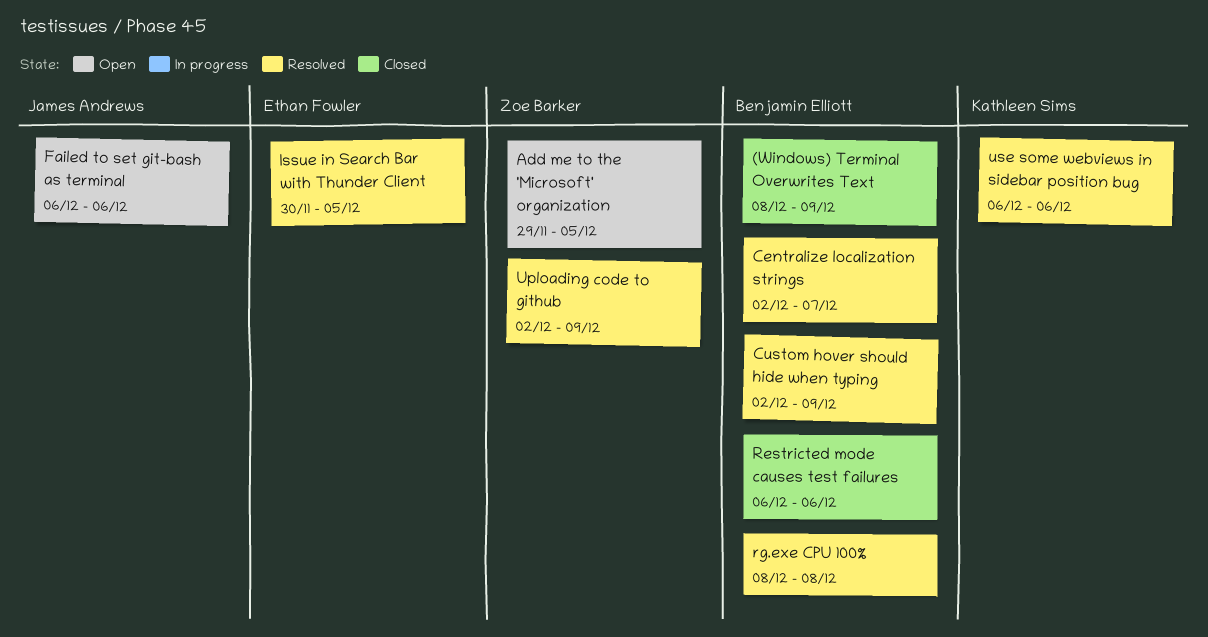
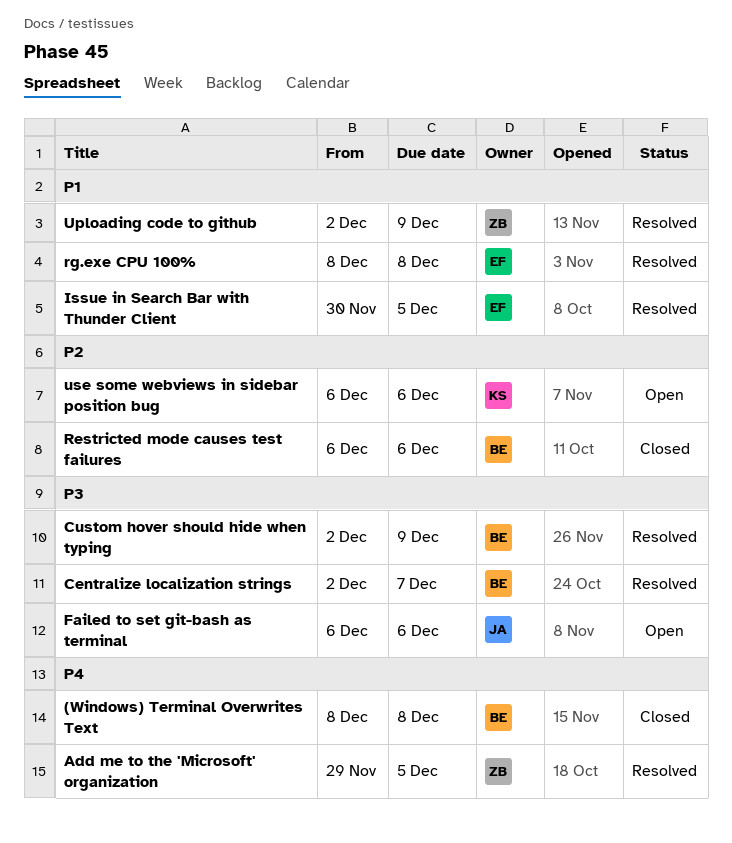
(Windows) Terminal Overwrites Text, due: Dec 9 -> Dec 8
Add me to the 'Microsoft' organization, status: Open -> Resolved
rg.exe CPU 100%, owner: Benjamin Elliott -> Ethan Fowler
use some webviews in sidebar position bug, status: Resolved -> Open

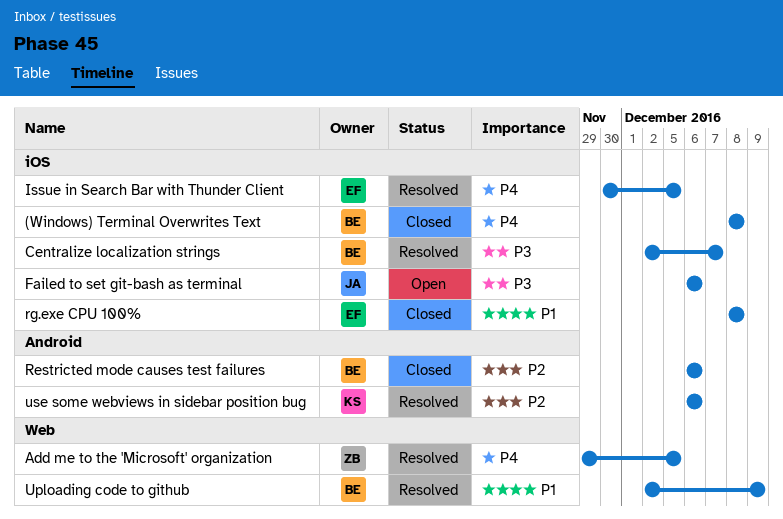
Custom hover should hide when typing: present -> none
Issue in Search Bar with Thunder Client, priority: P1 -> P4
rg.exe CPU 100%, status: Resolved -> Closed
Uploading code to github, owner: ZB -> BE
use some webviews in sidebar position bug, status: Open -> Resolved

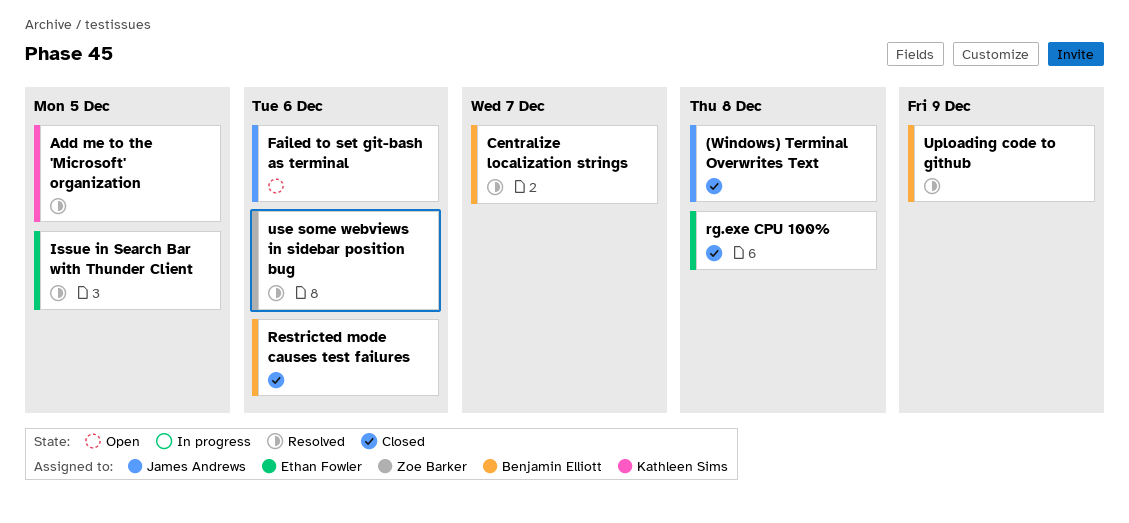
(Windows) Terminal Overwrites Text, owner: Benjamin Elliott -> James Andrews
Add me to the 'Microsoft' organization, owner: Zoe Barker -> Kathleen Sims
use some webviews in sidebar position bug, owner: Kathleen Sims -> Zoe Barker

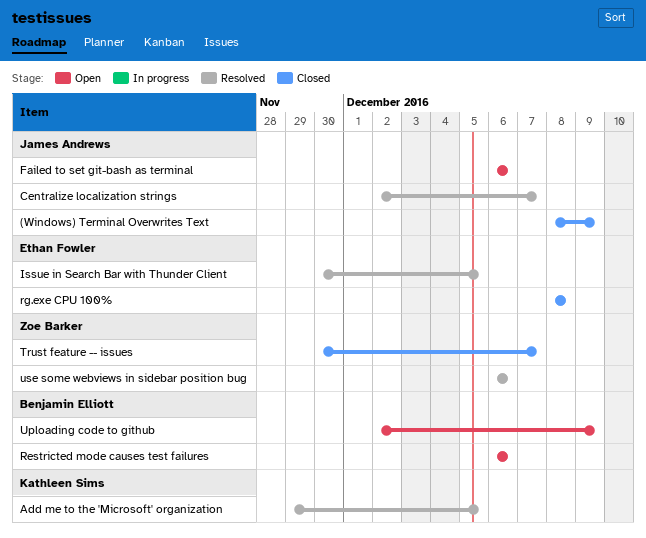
(Windows) Terminal Overwrites Text, due: Dec 8 -> Dec 9
Centralize localization strings, owner: Benjamin Elliott -> James Andrews
Restricted mode causes test failures, status: Closed -> Open
Trust feature -- issues: none -> present
Uploading code to github, status: Resolved -> Open

